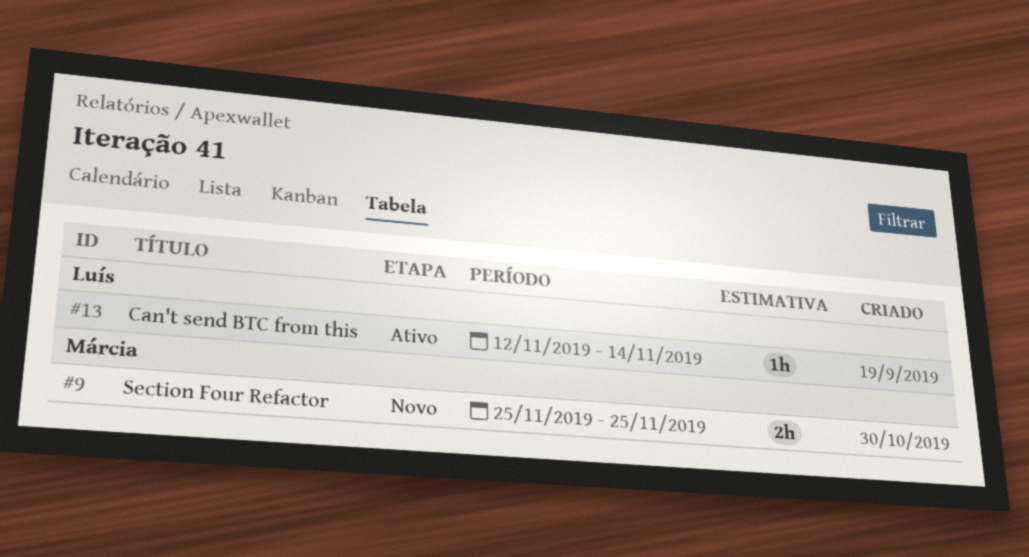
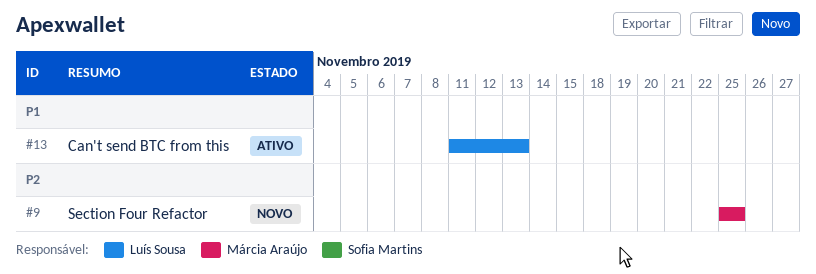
#13, start: Nov 12 -> Nov 11
#13, due: Nov 14 -> Nov 13

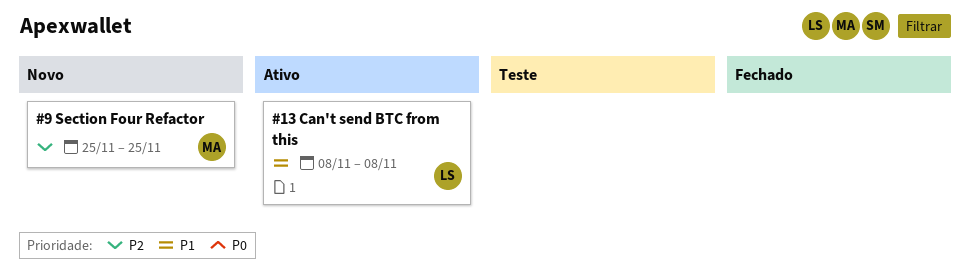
#13, start: Nov 11 -> Nov 8
#13, due: Nov 13 -> Nov 8

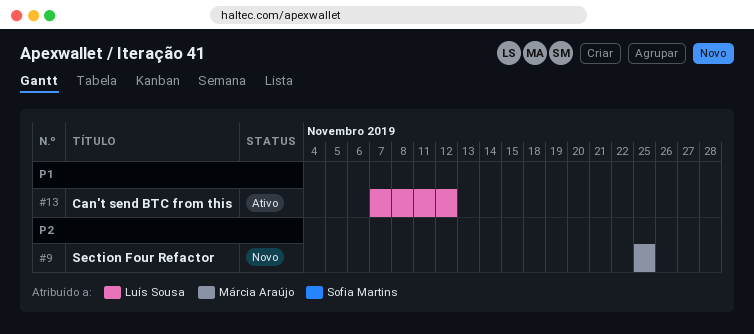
#13, start: Nov 8 -> Nov 7
#13, due: Nov 8 -> Nov 12

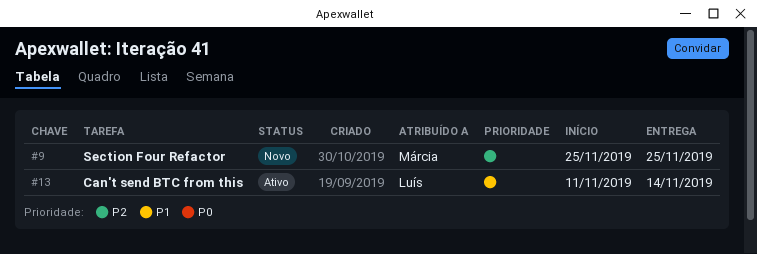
#13, start: Nov 7 -> Nov 11
#13, due: Nov 12 -> Nov 14

